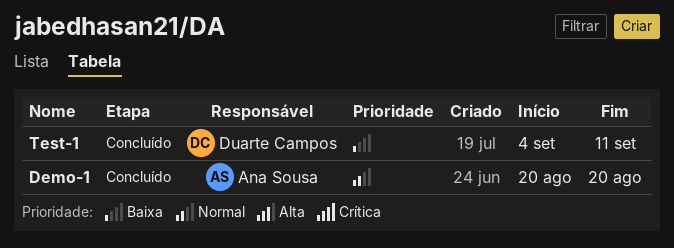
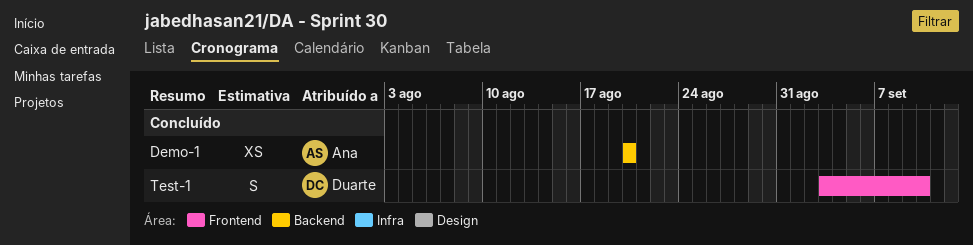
Test-1, start: Sep 4 -> Sep 3
Test-1, due: Sep 11 -> Sep 10

